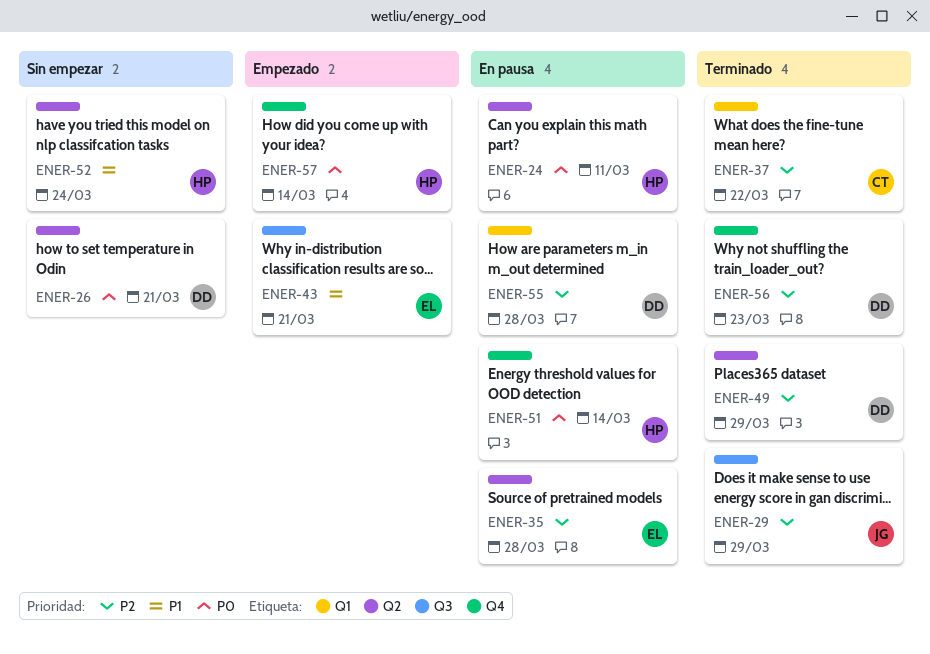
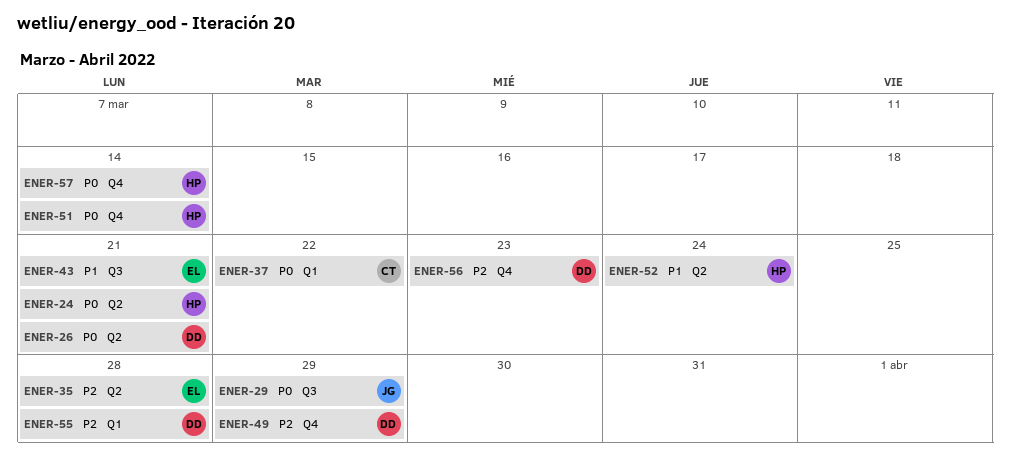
ENER-24, due: Mar 11 -> Mar 21
ENER-29, priority: P2 -> P0
ENER-37, priority: P2 -> P0
ENER-49, label: Q2 -> Q4

